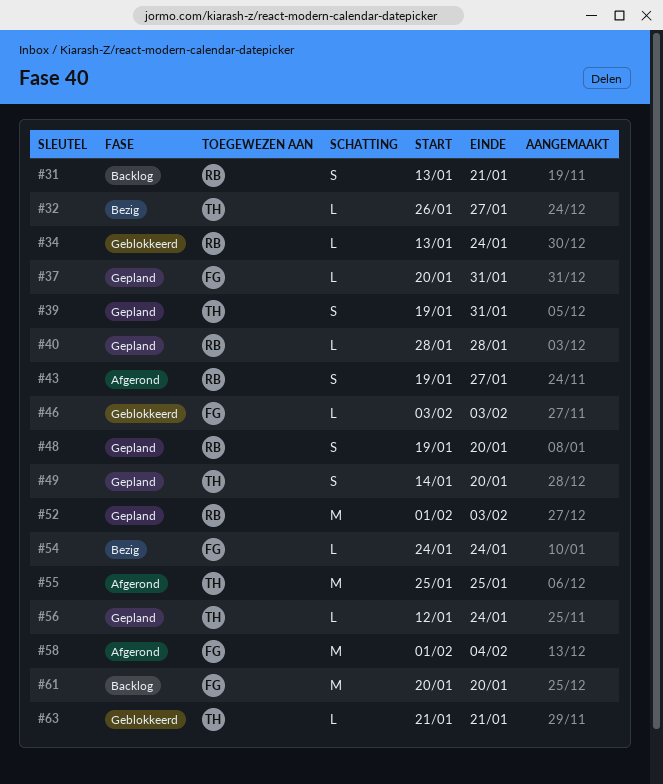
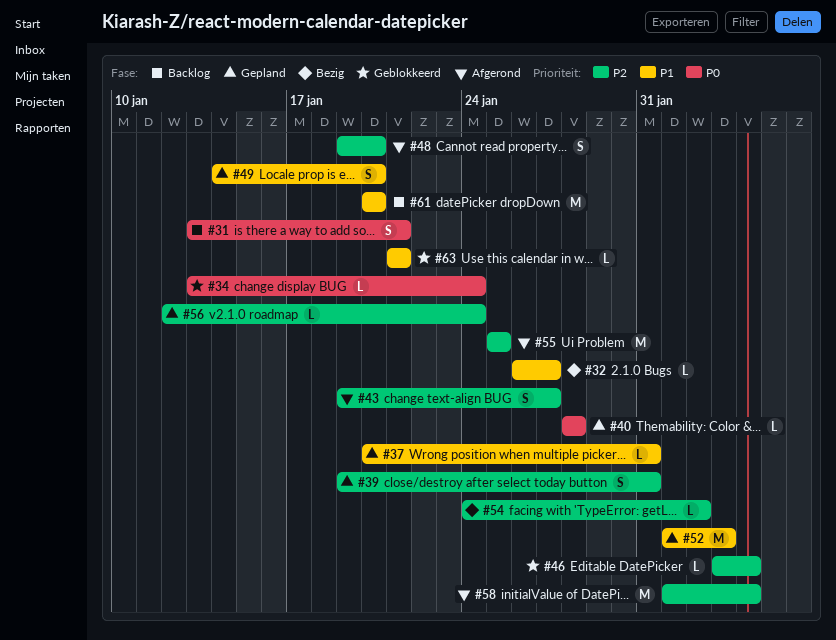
#46, due: Feb 3 -> Feb 4
#48, status: Gepland -> Afgerond
#54, due: Jan 24 -> Feb 2

